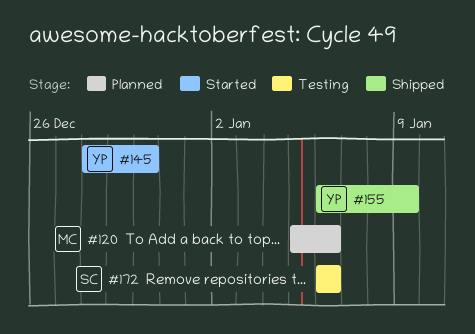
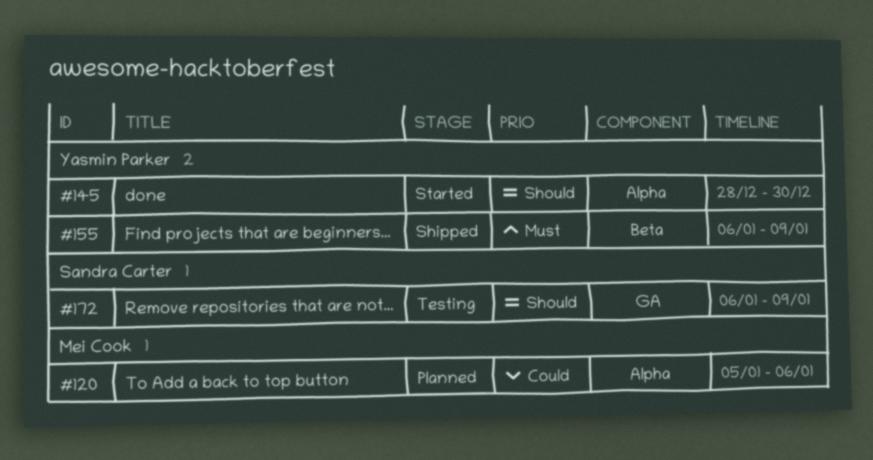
#172, due: Jan 6 -> Jan 9

